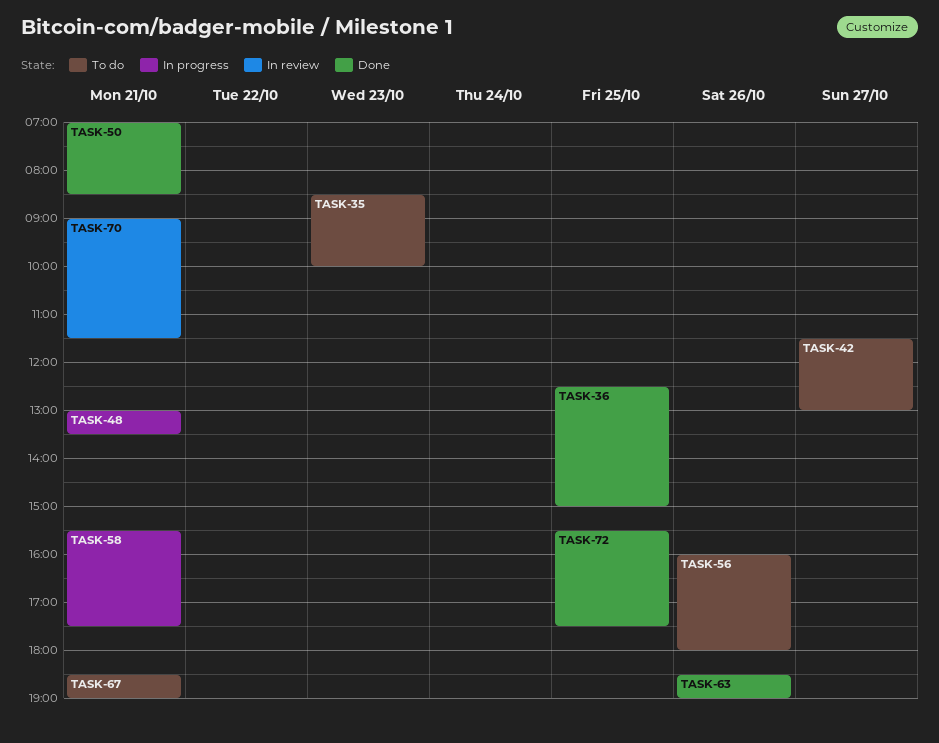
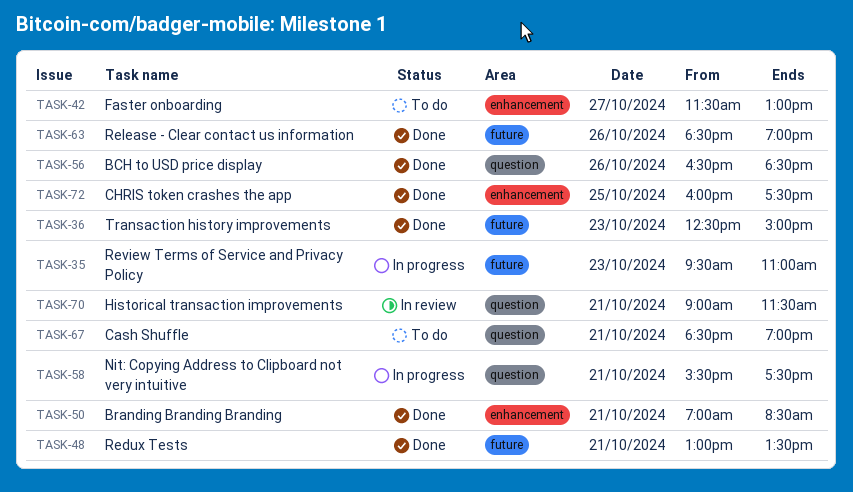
TASK-35, status: To do -> In progress
TASK-35, begins: 08:30 -> 09:30
TASK-35, ends: 10:00 -> 11:00
TASK-36, day: Oct 25 -> Oct 23
TASK-48, status: In progress -> Done
TASK-56, status: To do -> Done
TASK-56, begins: 16:00 -> 16:30
TASK-56, ends: 18:00 -> 18:30
TASK-72, begins: 15:30 -> 16:00

